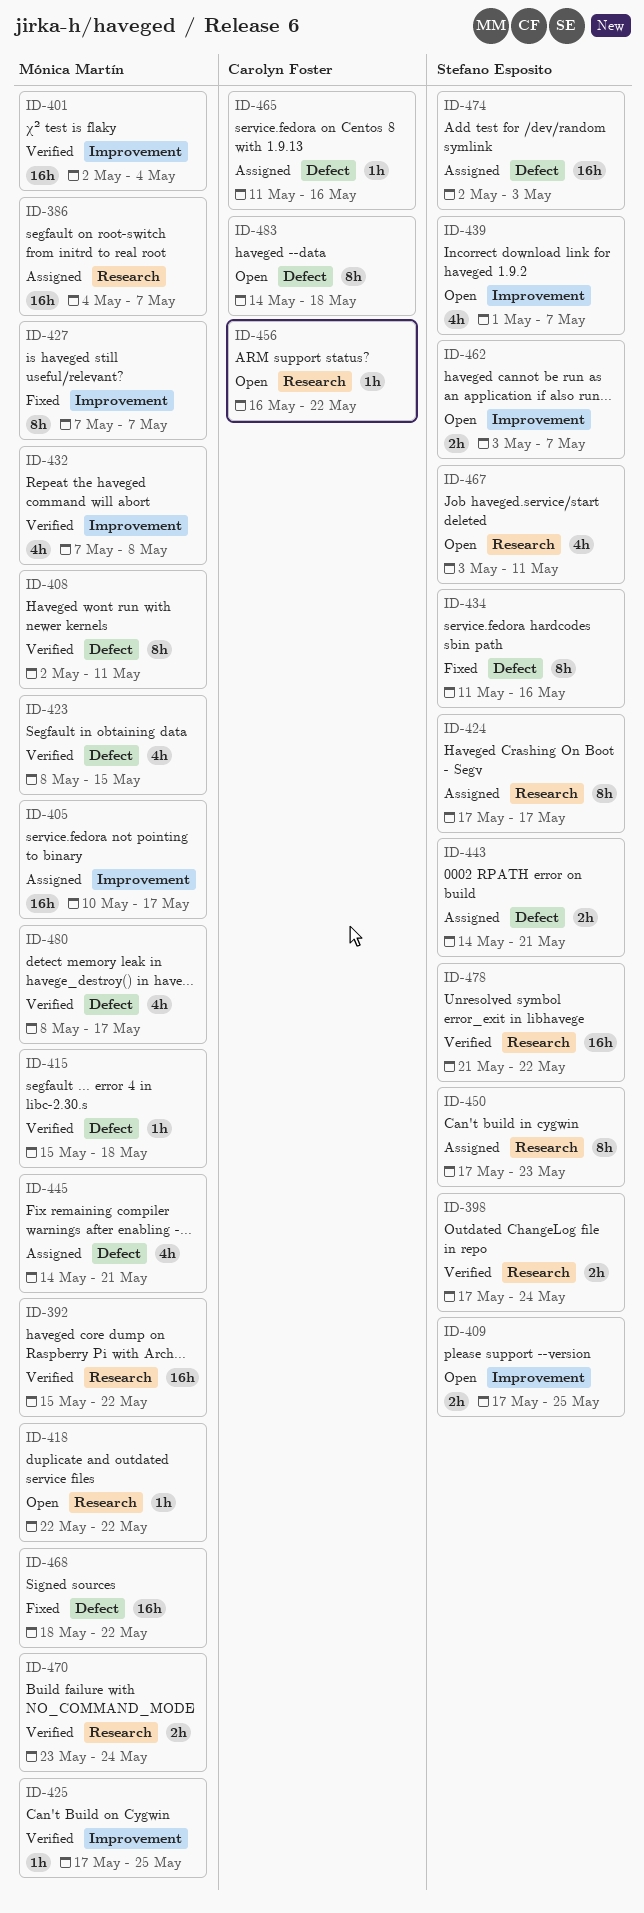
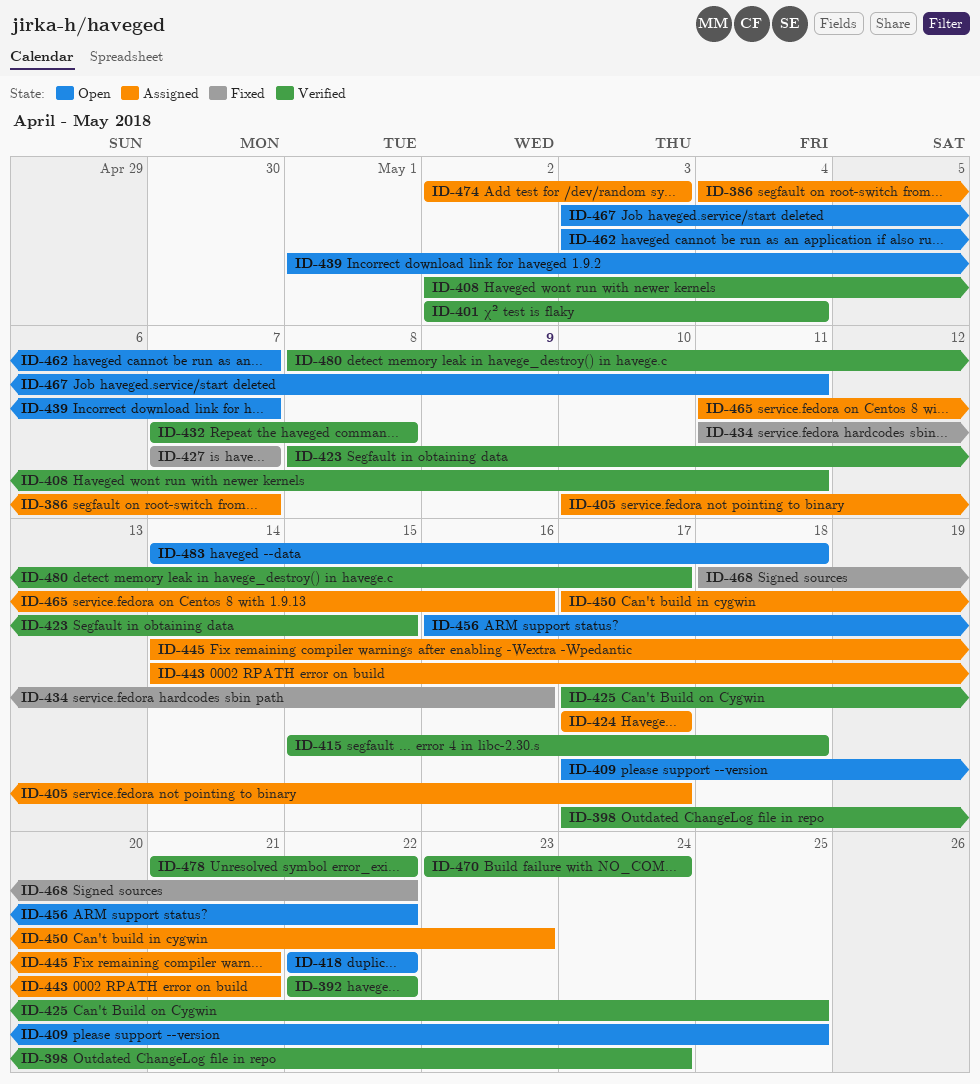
ID-392, start: May 15 -> May 22

